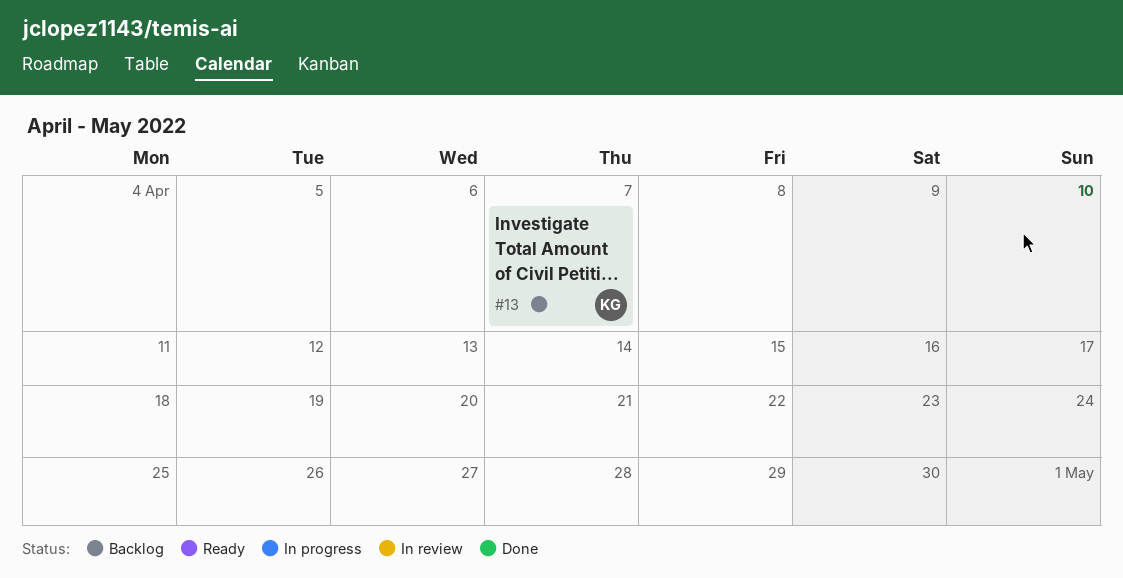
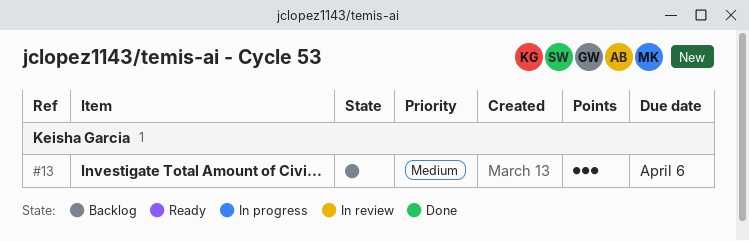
#13, due: Apr 7 -> Apr 6

